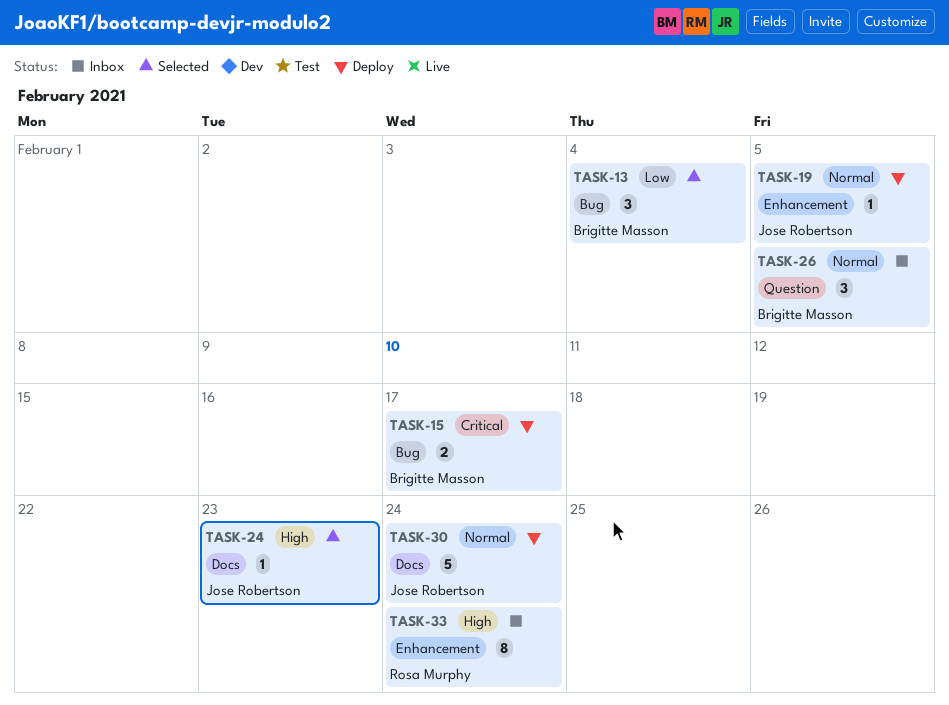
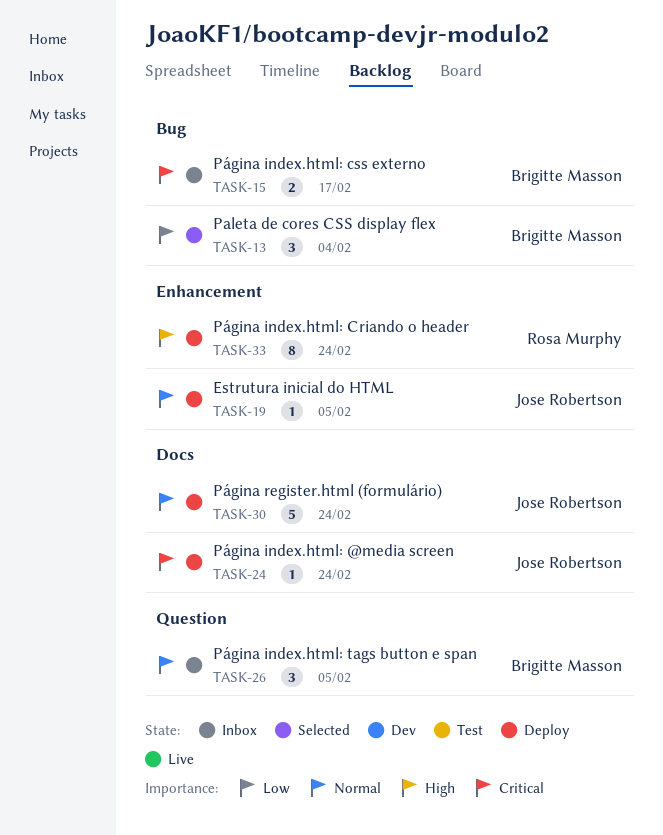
TASK-15, status: Deploy -> Inbox
TASK-24, status: Selected -> Deploy
TASK-24, priority: High -> Critical
TASK-24, due: Feb 23 -> Feb 24
TASK-33, status: Inbox -> Deploy

